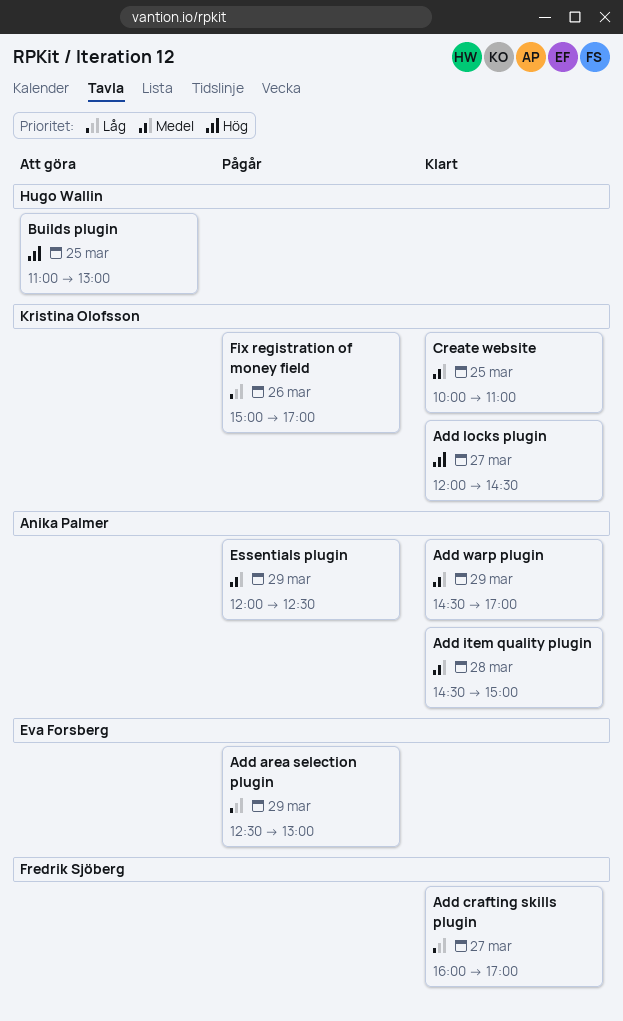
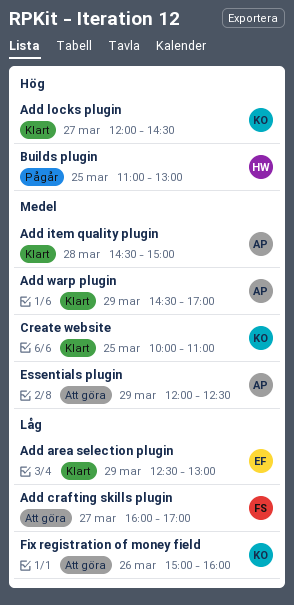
Add area selection plugin, status: Pågår -> Klart
Add crafting skills plugin, status: Klart -> Att göra
Builds plugin, status: Att göra -> Pågår
Essentials plugin, status: Pågår -> Att göra
Fix registration of money field, status: Pågår -> Att göra
Fix registration of money field, ends: 17:00 -> 16:00

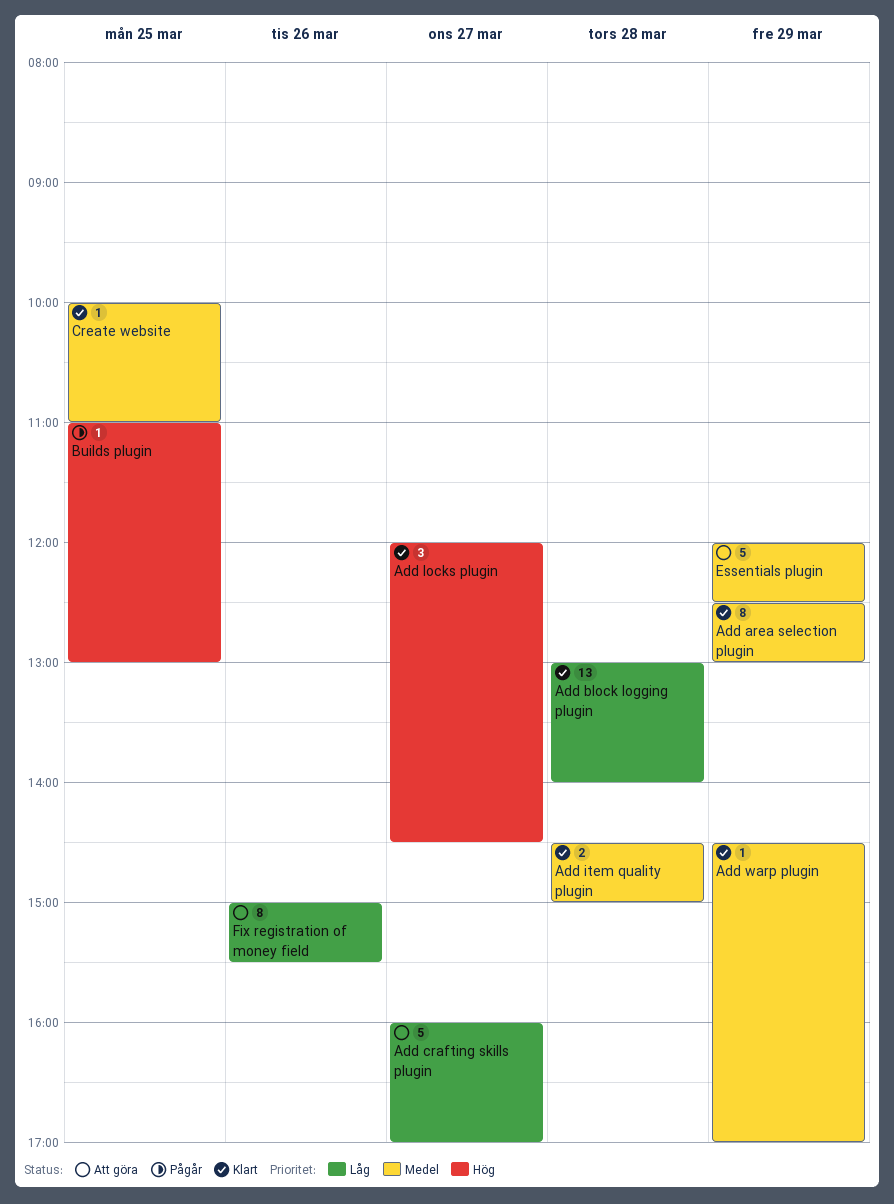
Add area selection plugin, priority: Låg -> Medel
Add block logging plugin: none -> present
Fix registration of money field, ends: 16:00 -> 15:30

